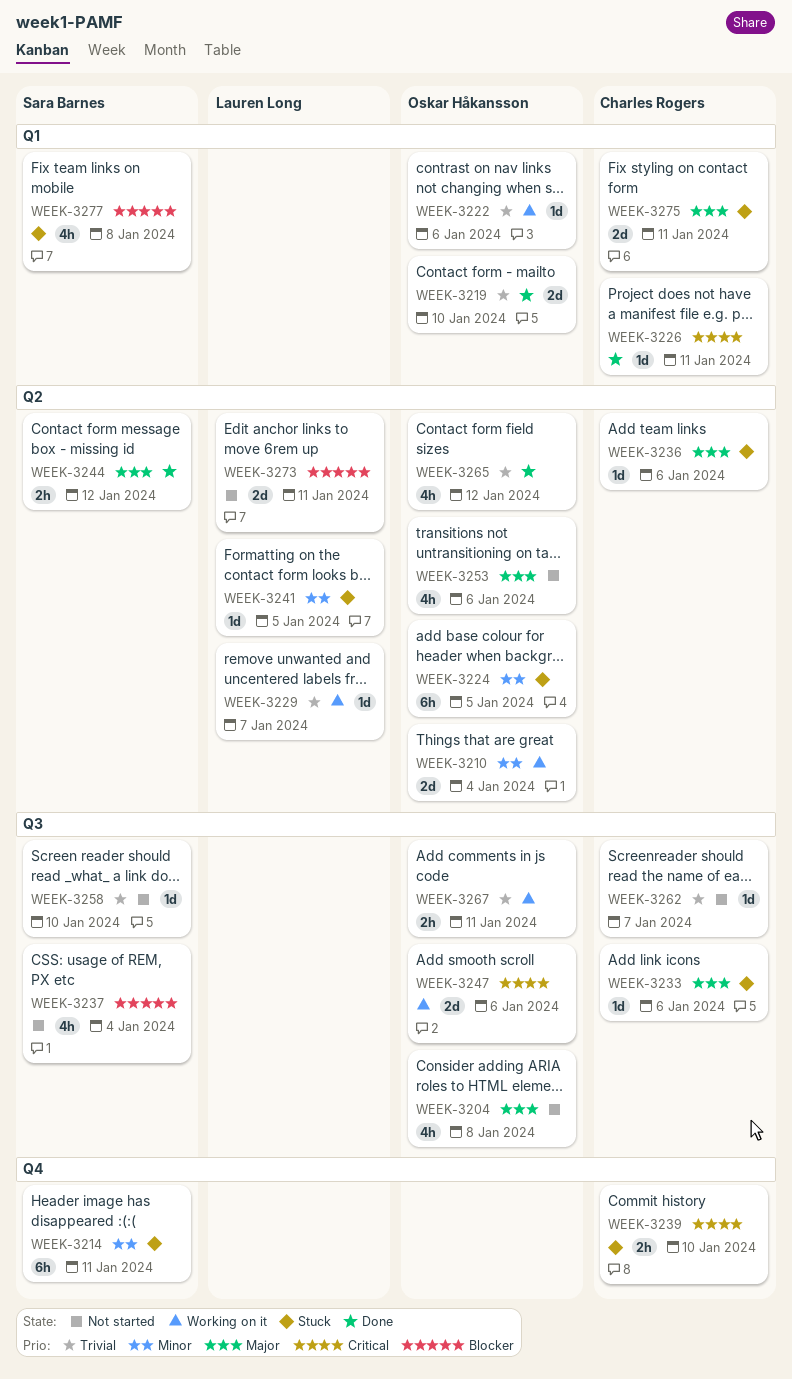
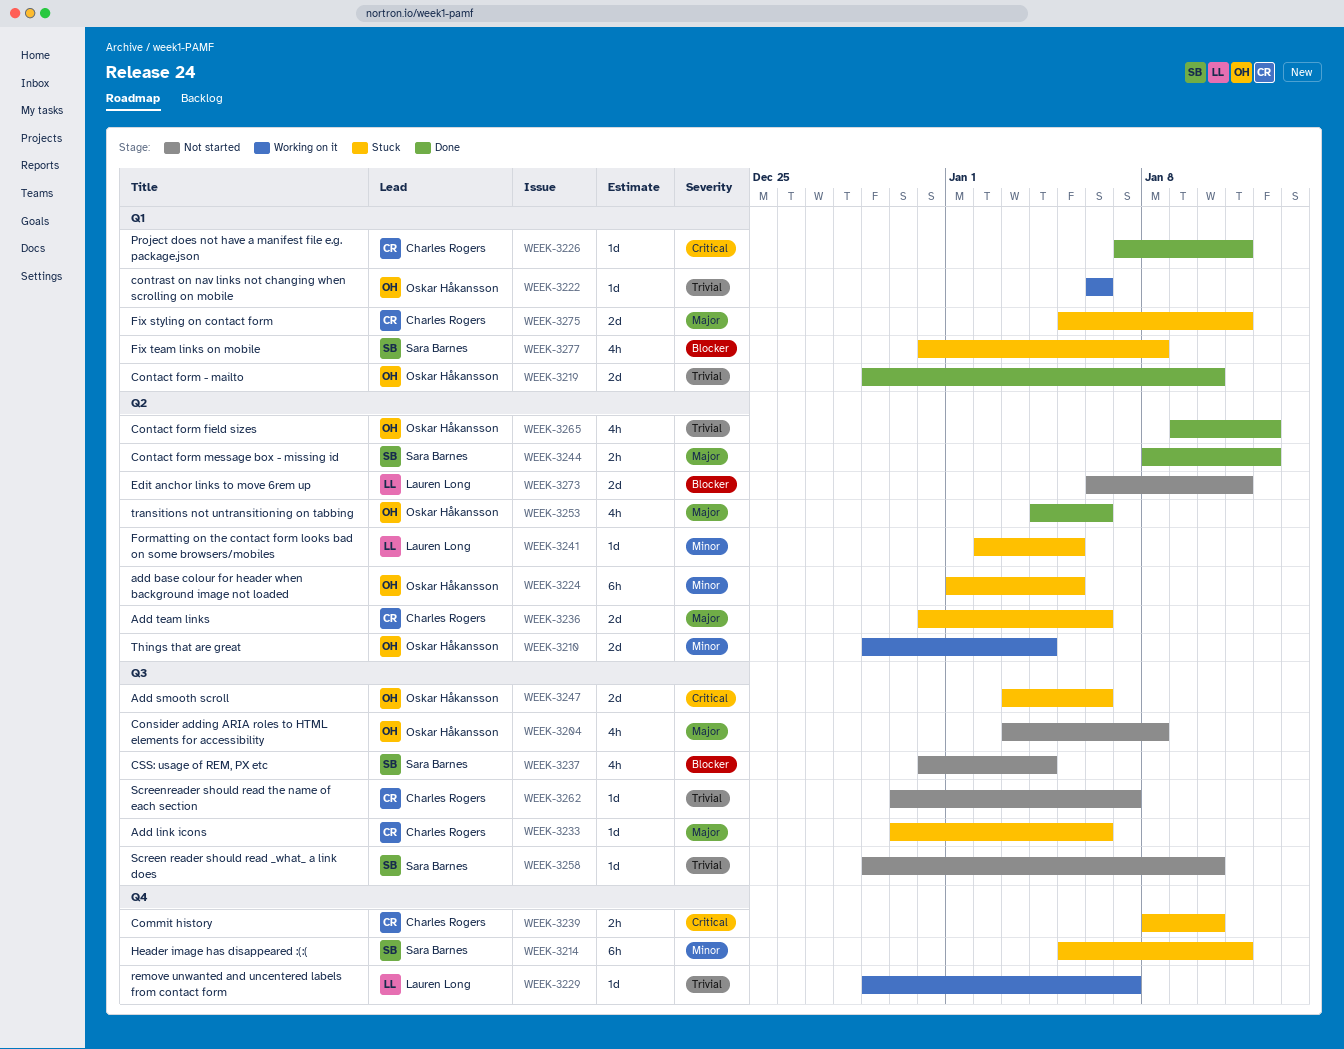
WEEK-3229, label: Q2 -> Q4
WEEK-3236, estimate: 1d -> 2d
WEEK-3247, status: Working on it -> Stuck
WEEK-3253, status: Not started -> Done
WEEK-3267: present -> none

